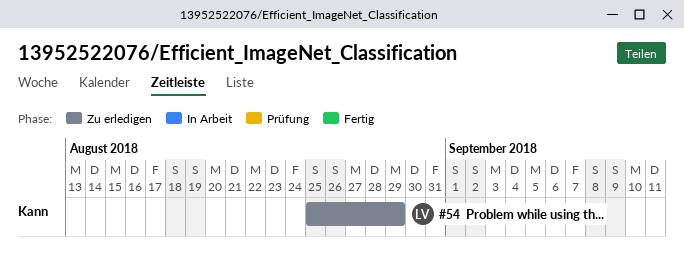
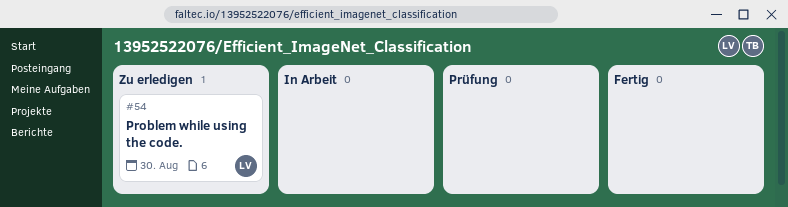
#54, due: Aug 29 -> Aug 30

